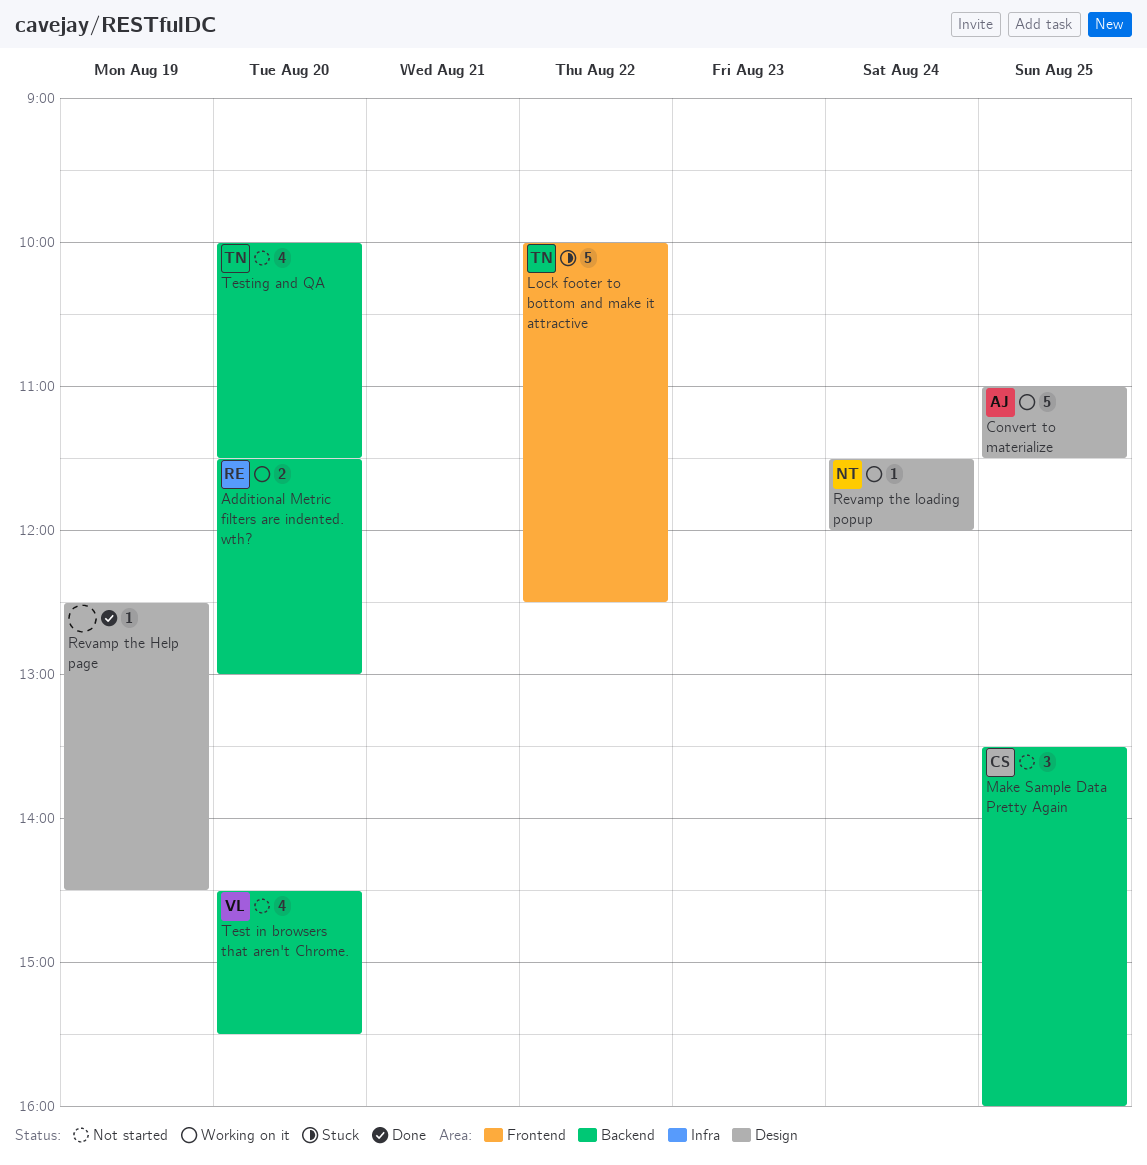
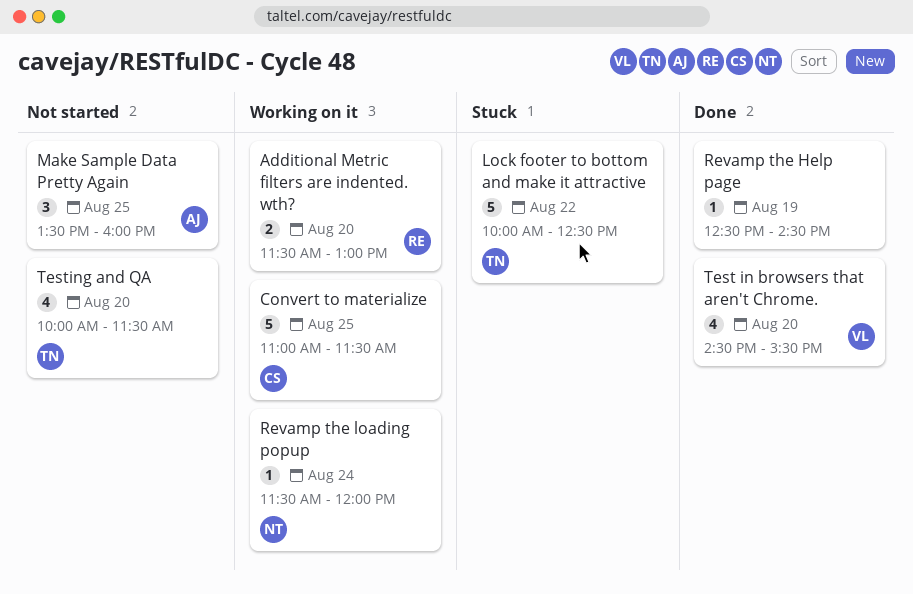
Convert to materialize, owner: AJ -> CS
Make Sample Data Pretty Again, owner: CS -> AJ
Test in browsers that aren't Chrome., status: Not started -> Done

